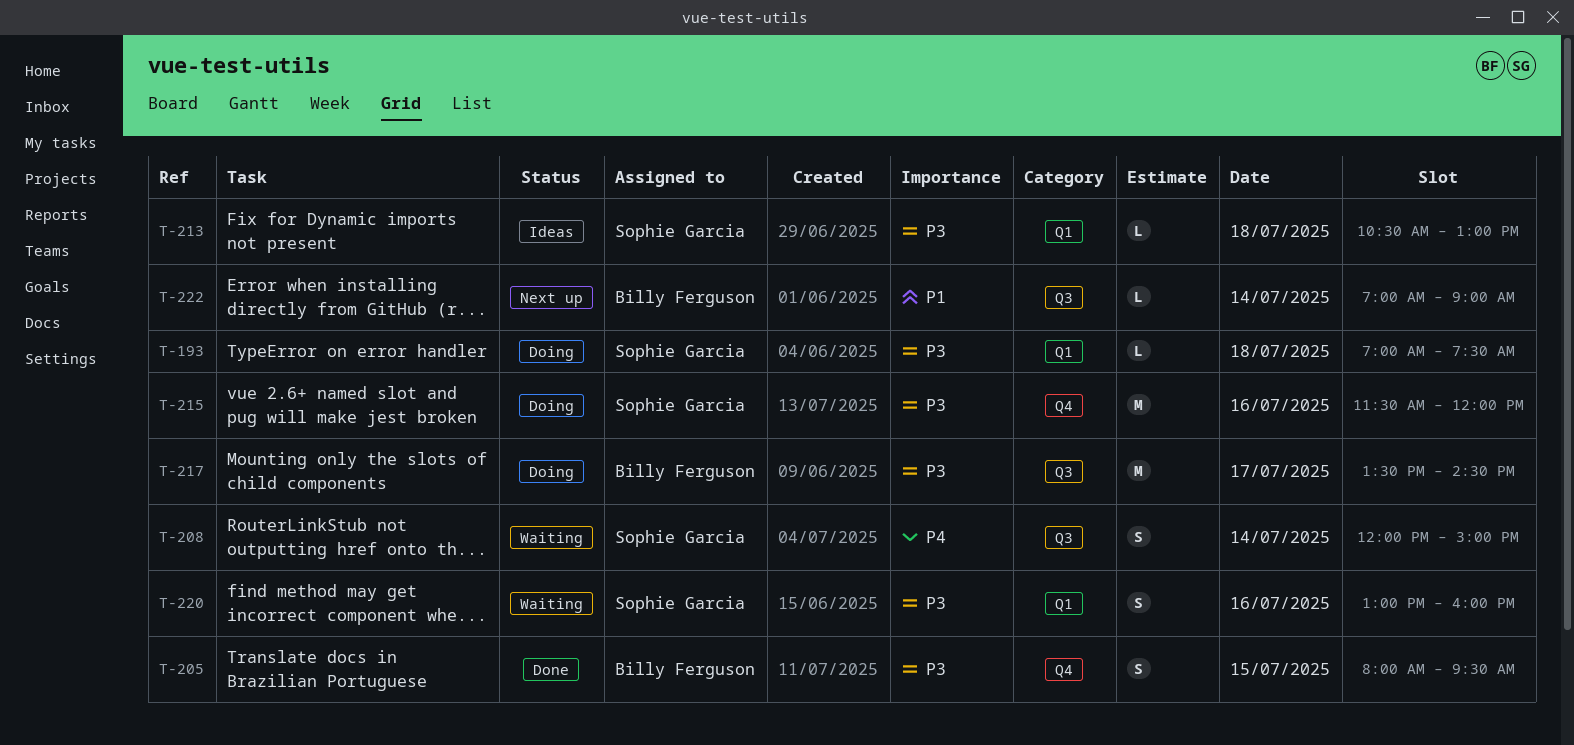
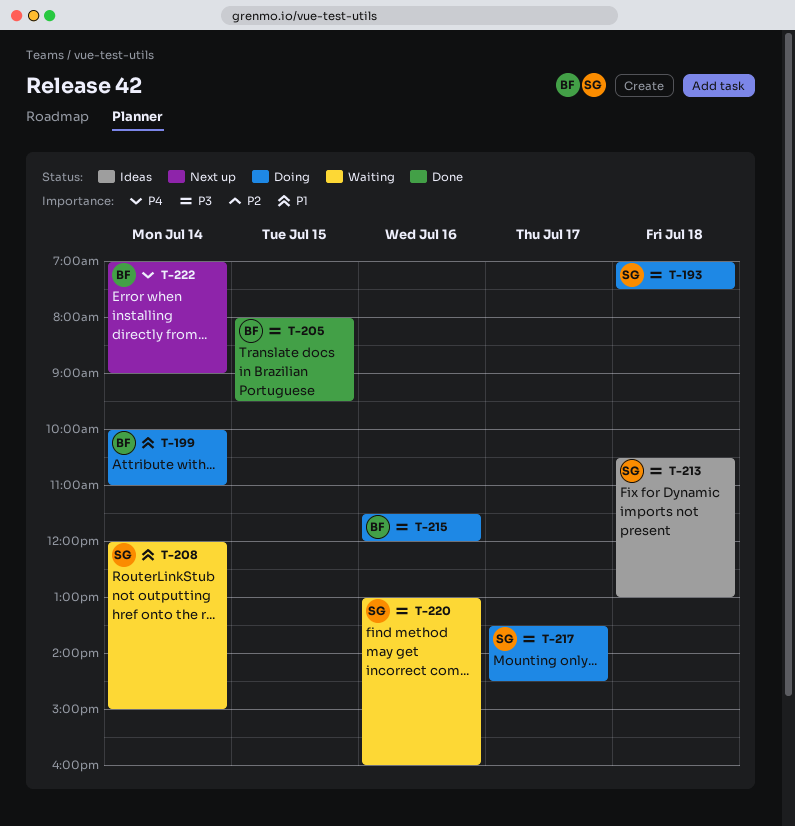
T-199: none -> present
T-208, priority: P4 -> P1
T-215, owner: Sophie Garcia -> Billy Ferguson
T-217, owner: Billy Ferguson -> Sophie Garcia
T-222, priority: P1 -> P4

